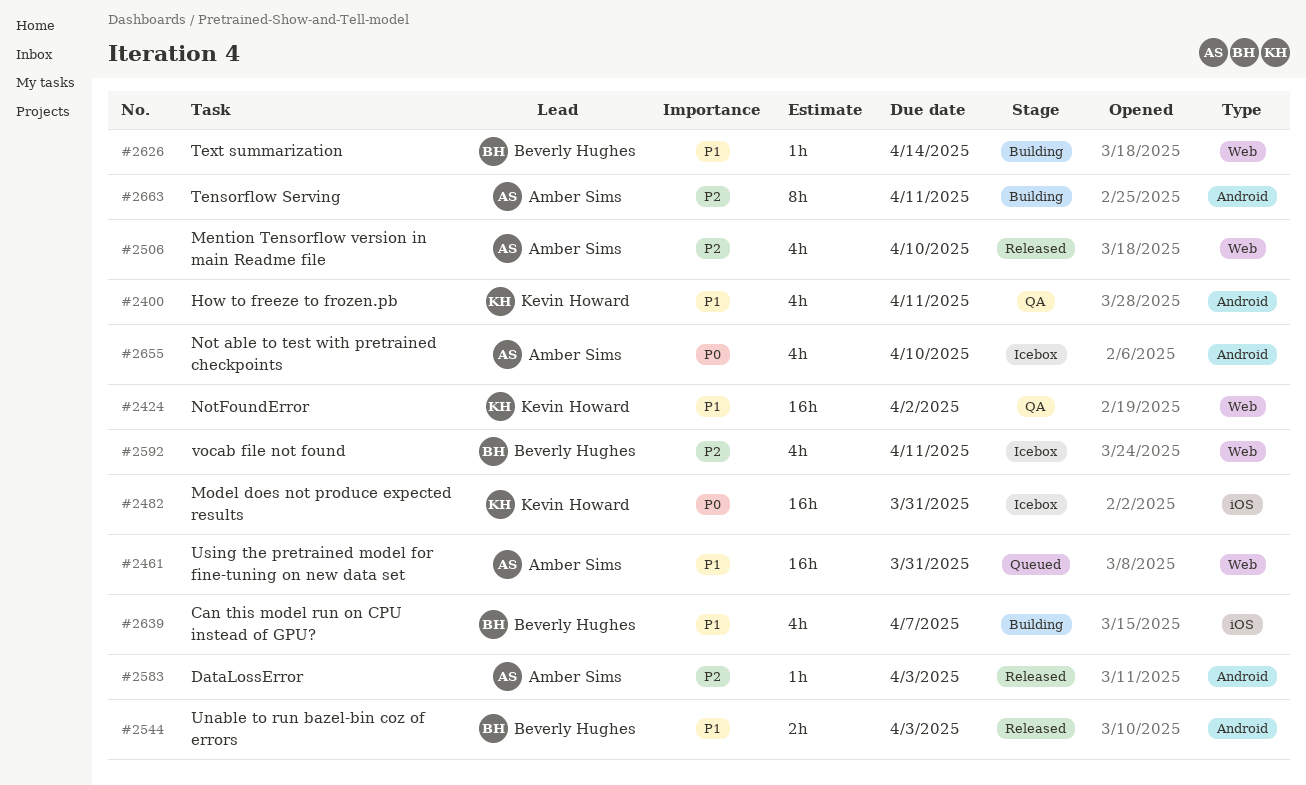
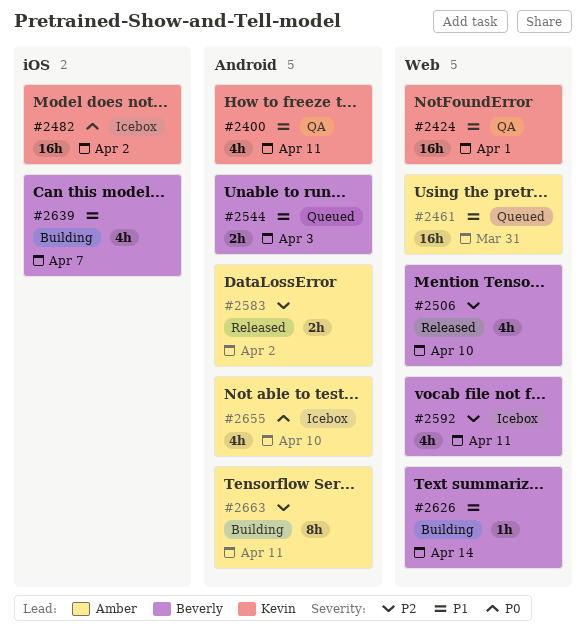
#2424, due: Apr 2 -> Apr 1
#2482, due: Mar 31 -> Apr 2
#2506, owner: Amber Sims -> Beverly Hughes
#2544, status: Released -> Queued
#2583, estimate: 1h -> 2h
#2583, due: Apr 3 -> Apr 2

